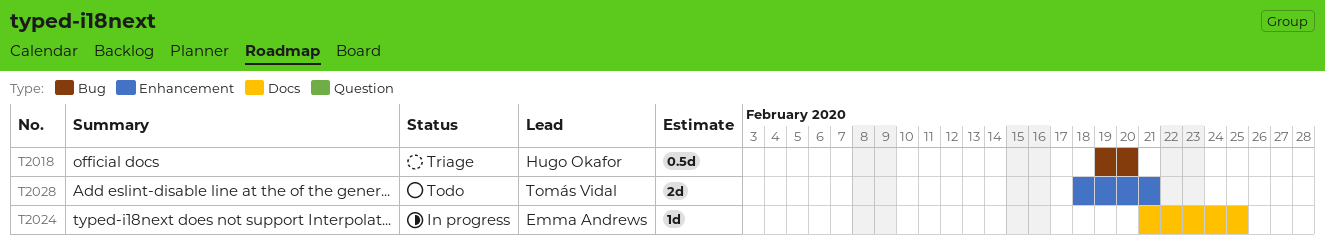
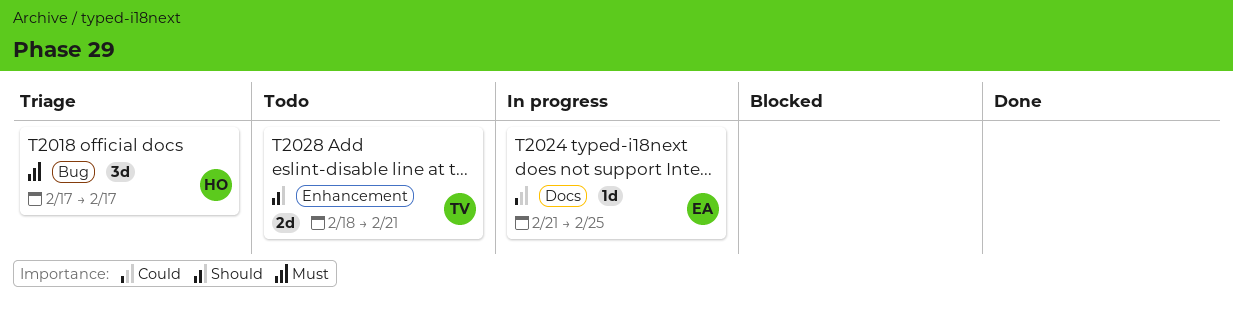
T2018, estimate: 0.5d -> 3d
T2018, start: Feb 19 -> Feb 17
T2018, due: Feb 20 -> Feb 17

